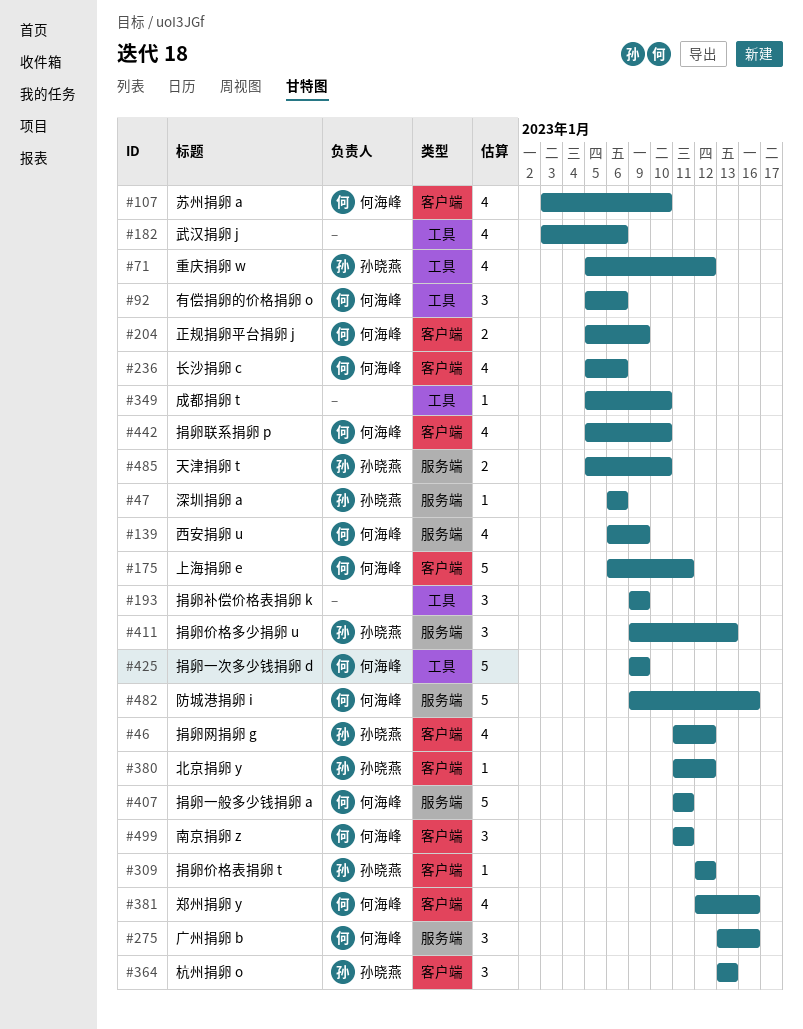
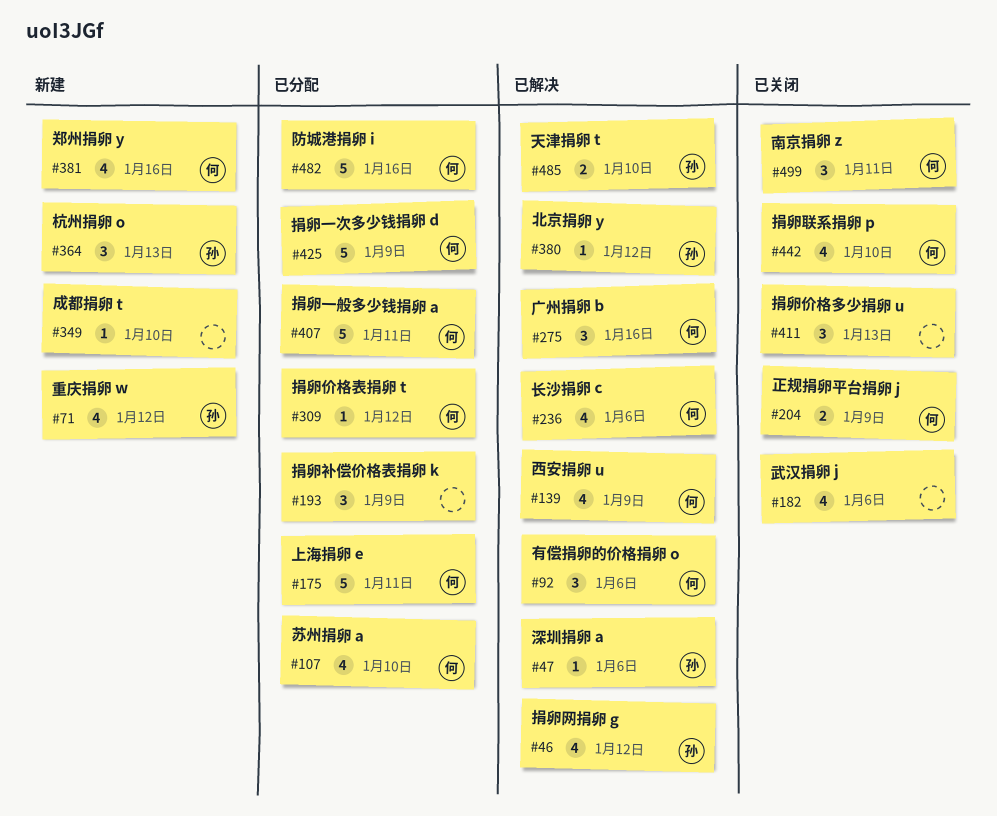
#309, owner: 孙晓燕 -> 何海峰
#411, owner: 孙晓燕 -> none

